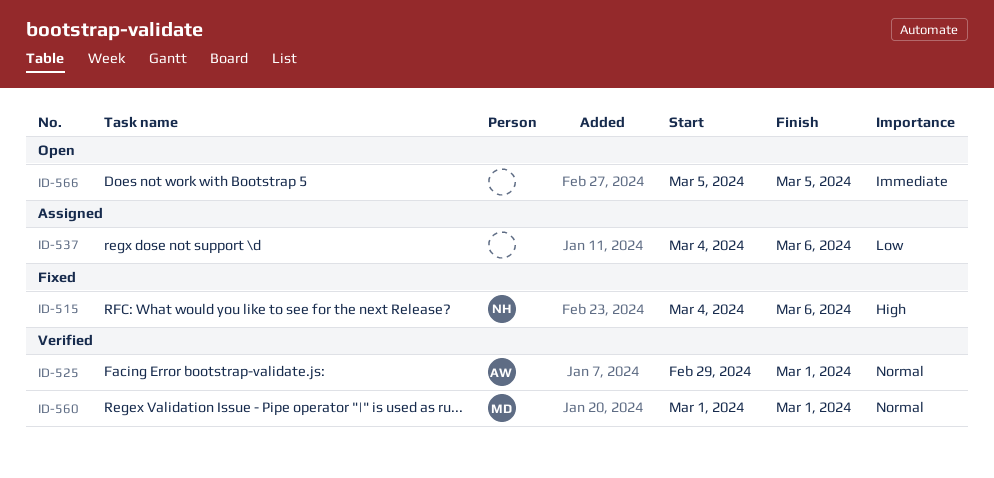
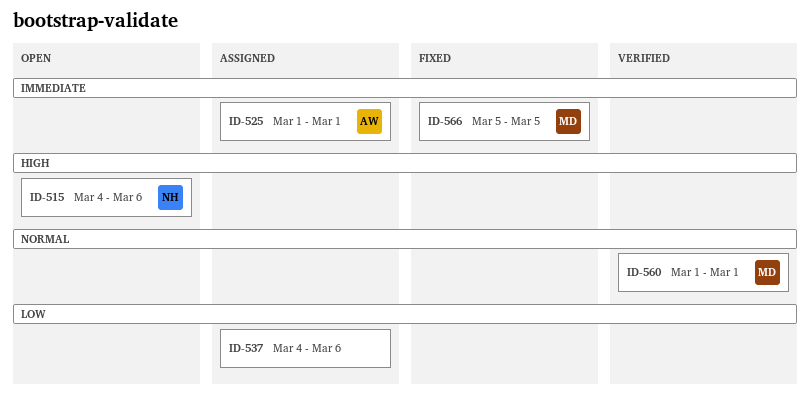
ID-515, status: Fixed -> Open
ID-525, status: Verified -> Assigned
ID-525, priority: Normal -> Immediate
ID-525, start: Feb 29 -> Mar 1
ID-566, status: Open -> Fixed
ID-566, owner: none -> MD

